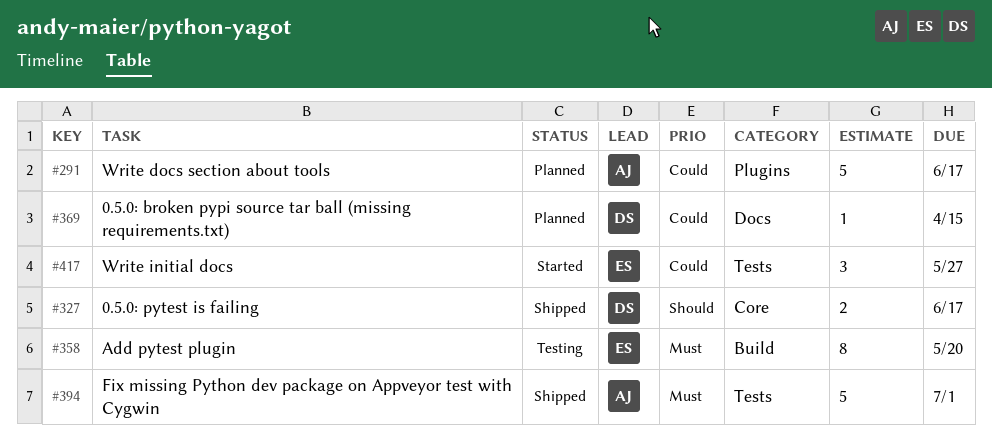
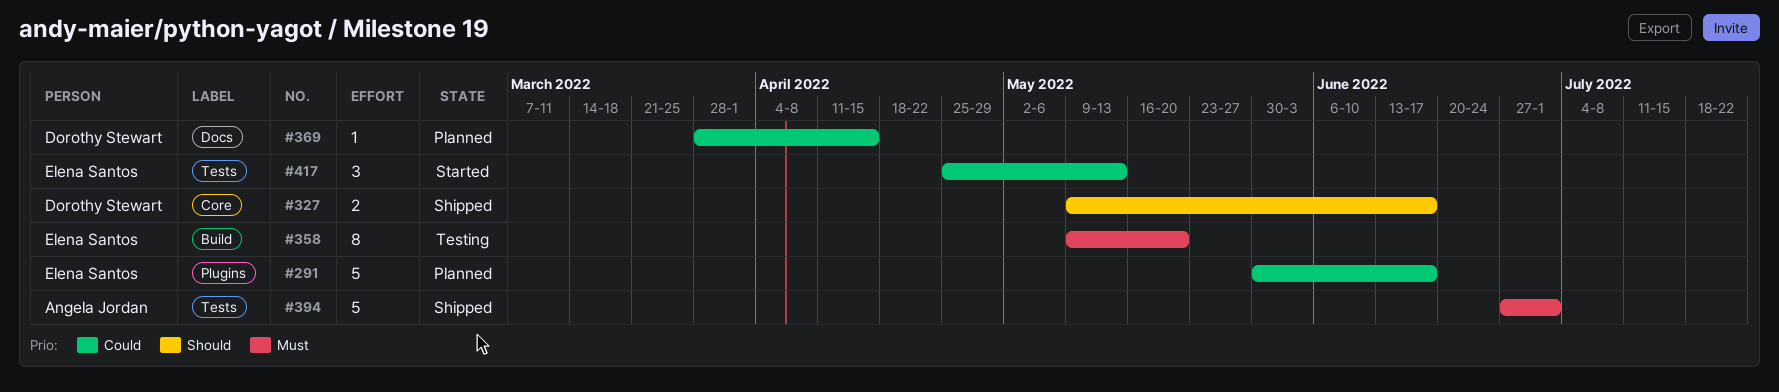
#291, owner: Angela Jordan -> Elena Santos
#417, due: May 27 -> May 13

